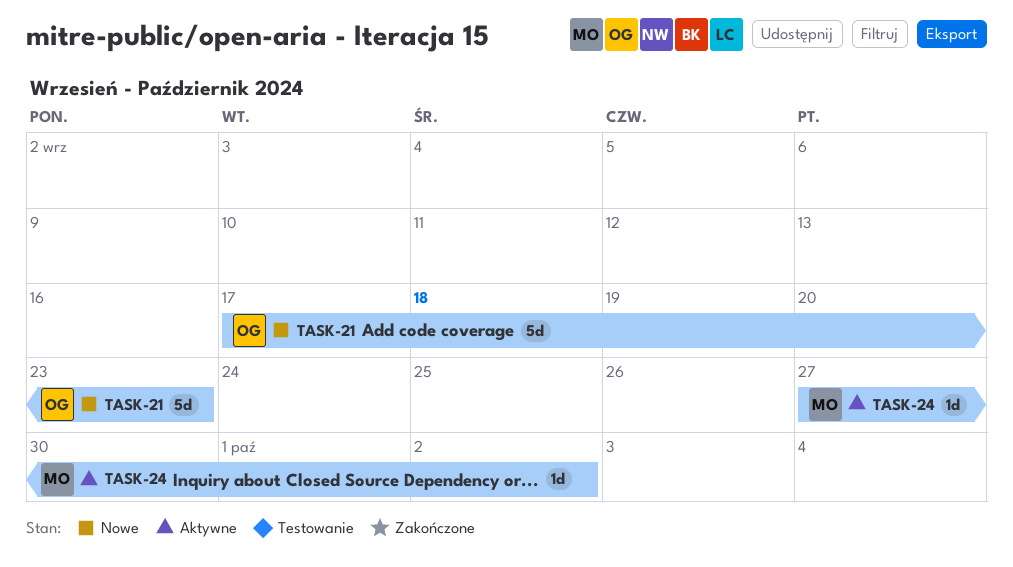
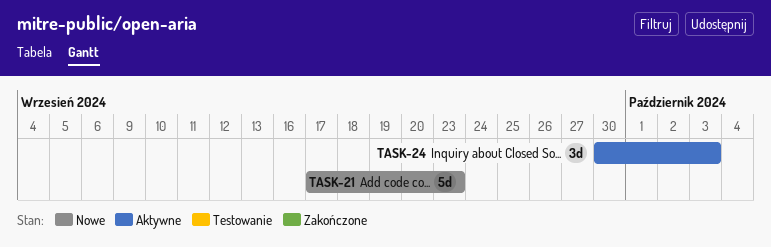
TASK-24, estimate: 1d -> 3d
TASK-24, start: Sep 27 -> Sep 30
TASK-24, due: Oct 2 -> Oct 3

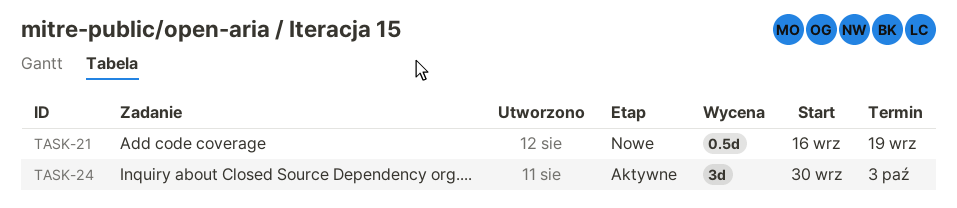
TASK-21, estimate: 5d -> 0.5d
TASK-21, start: Sep 17 -> Sep 16
TASK-21, due: Sep 23 -> Sep 19

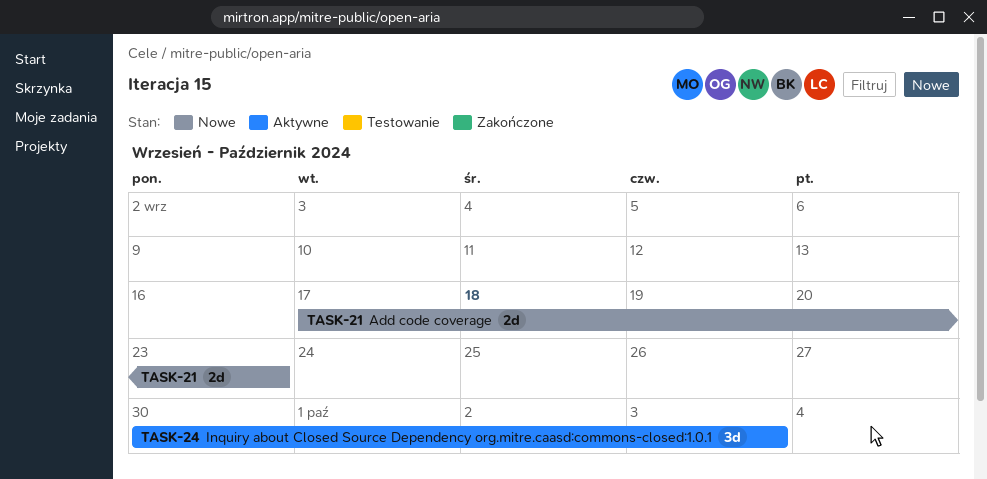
TASK-21, estimate: 0.5d -> 2d
TASK-21, start: Sep 16 -> Sep 17
TASK-21, due: Sep 19 -> Sep 23

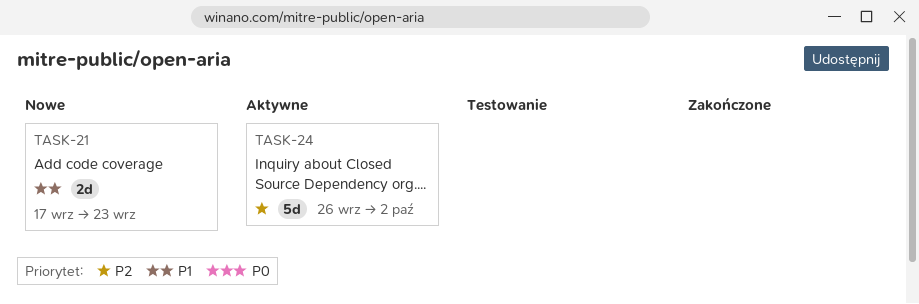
TASK-24, estimate: 3d -> 5d
TASK-24, start: Sep 30 -> Sep 26
TASK-24, due: Oct 3 -> Oct 2

